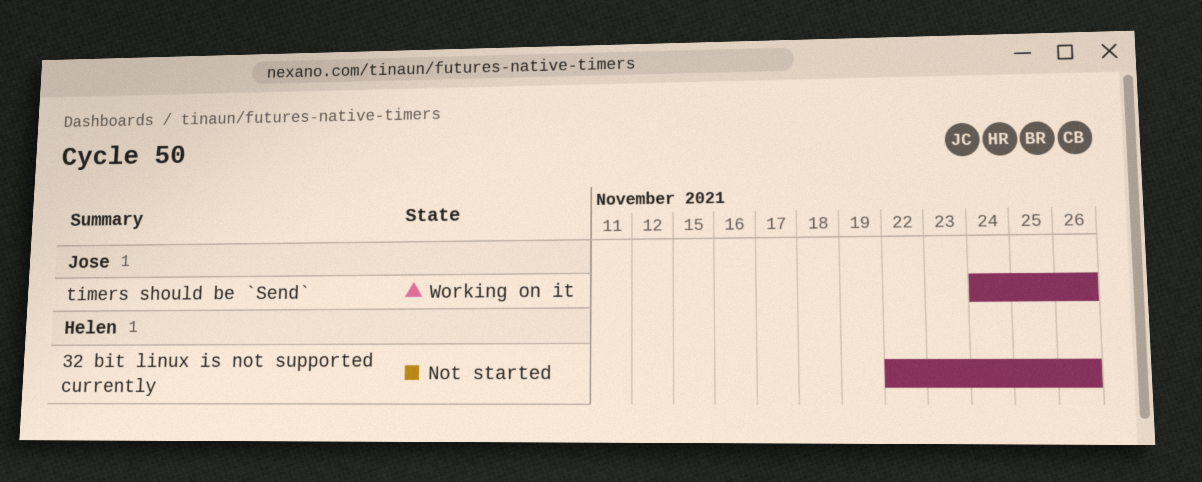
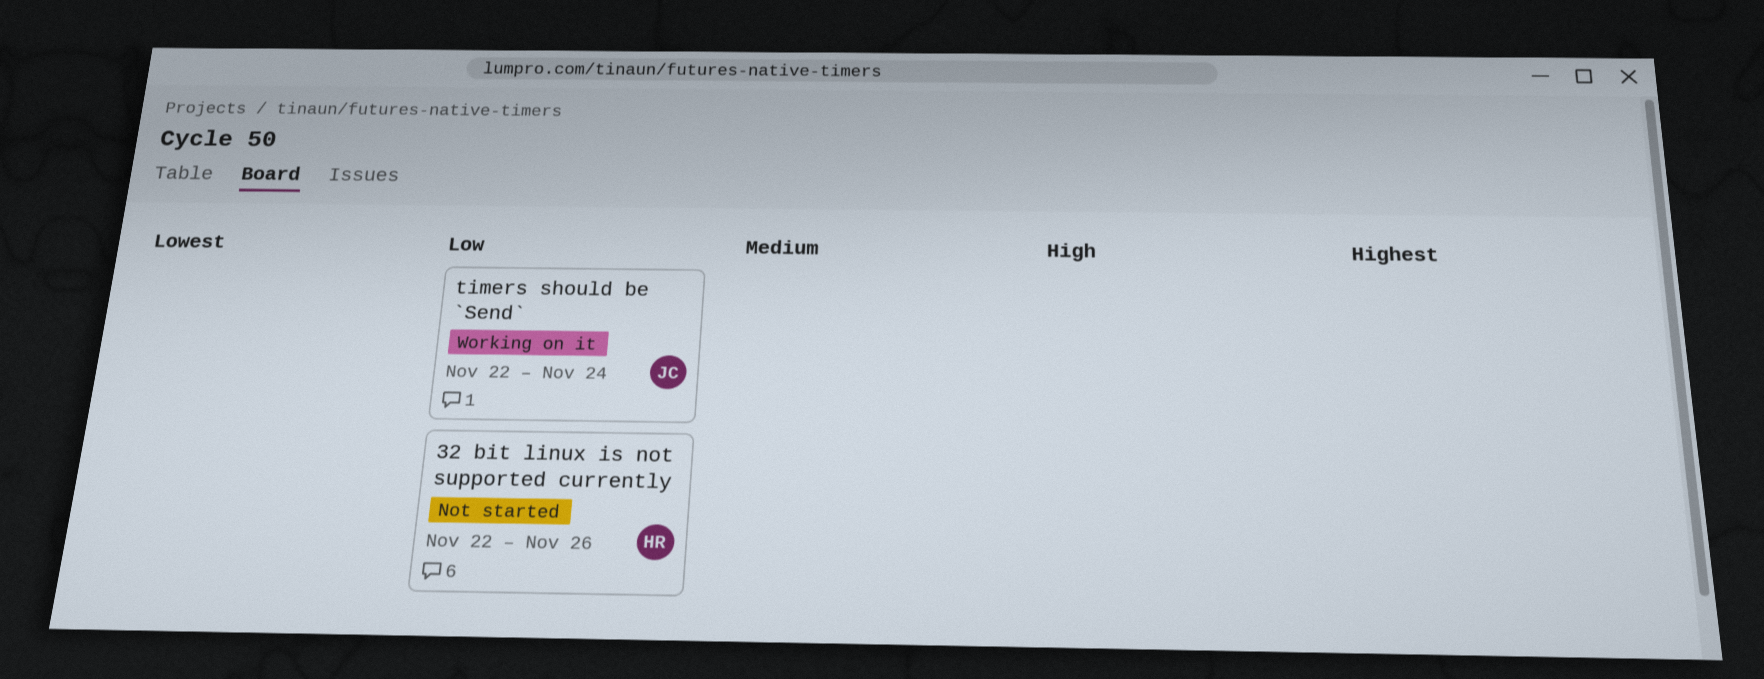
timers should be `Send`, start: Nov 24 -> Nov 22
timers should be `Send`, due: Nov 26 -> Nov 24

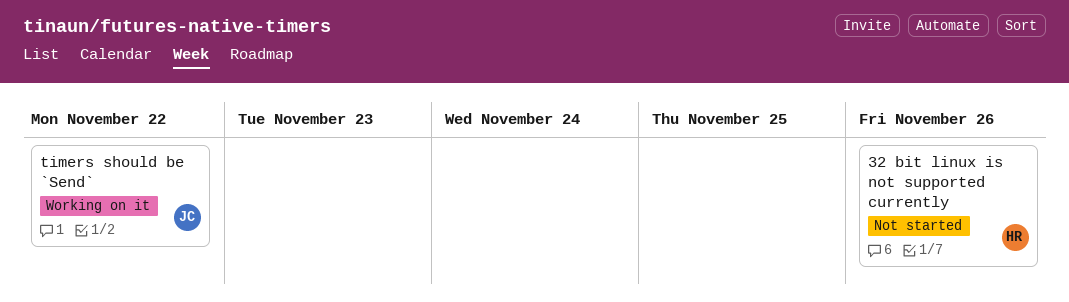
timers should be `Send`, due: Nov 24 -> Nov 22

